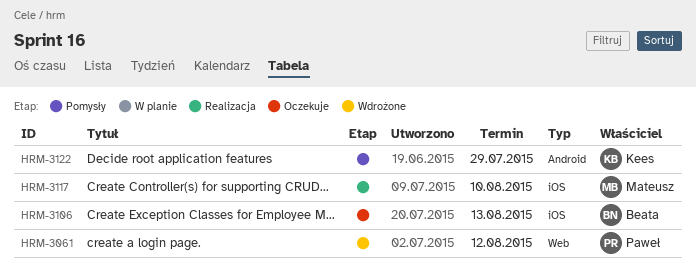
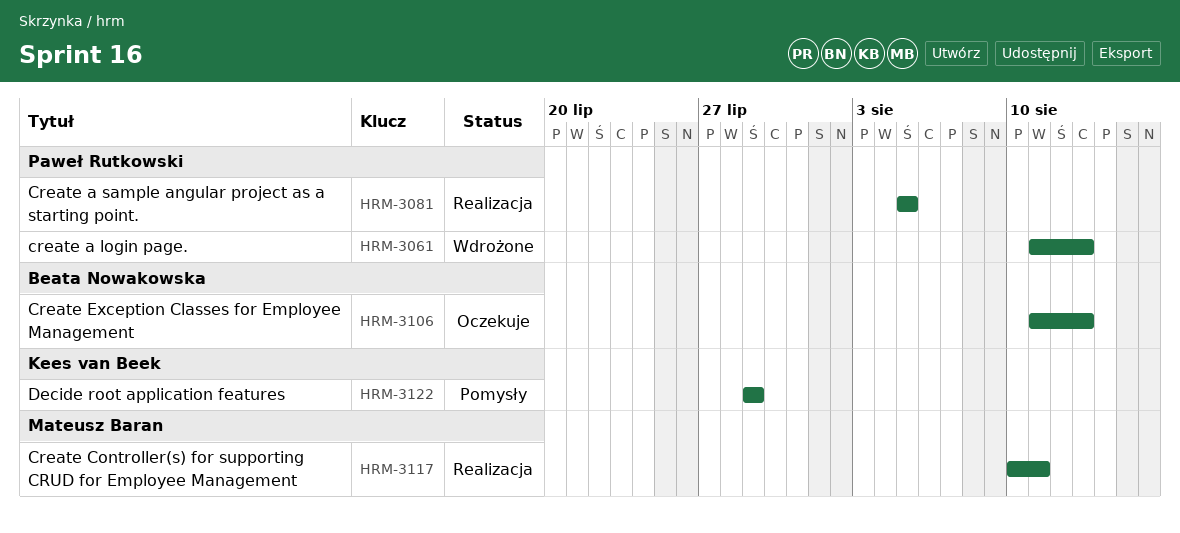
HRM-3061, due: Aug 12 -> Aug 13
HRM-3081: none -> present
HRM-3117, due: Aug 10 -> Aug 11

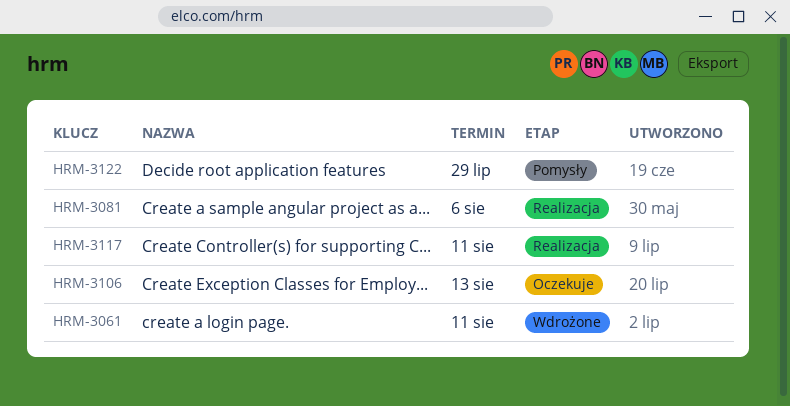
HRM-3061, due: Aug 13 -> Aug 11
HRM-3081, due: Aug 5 -> Aug 6

